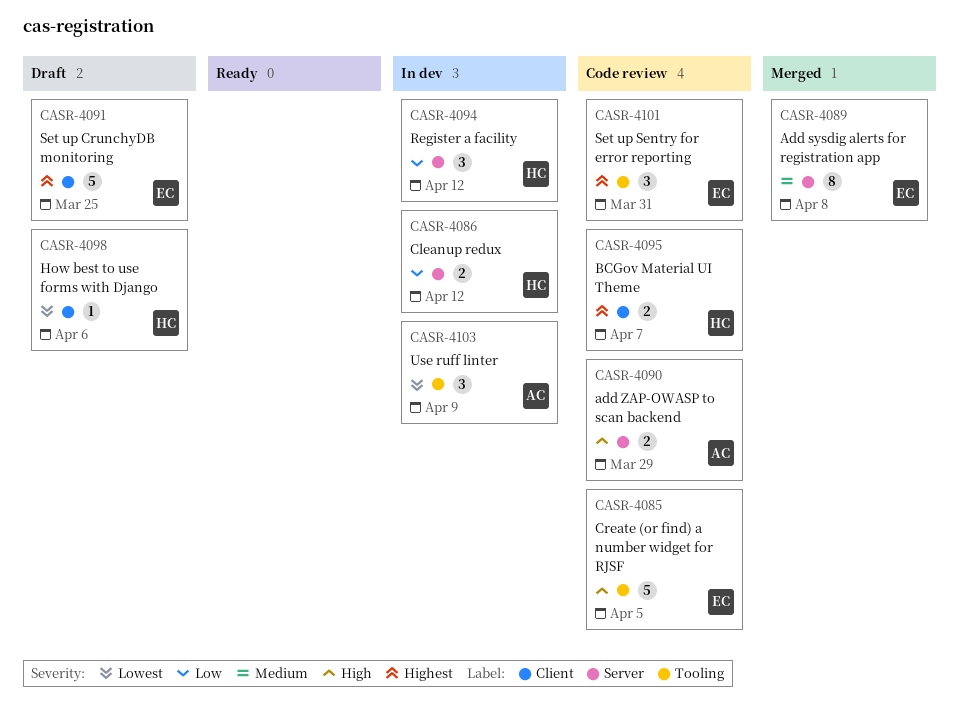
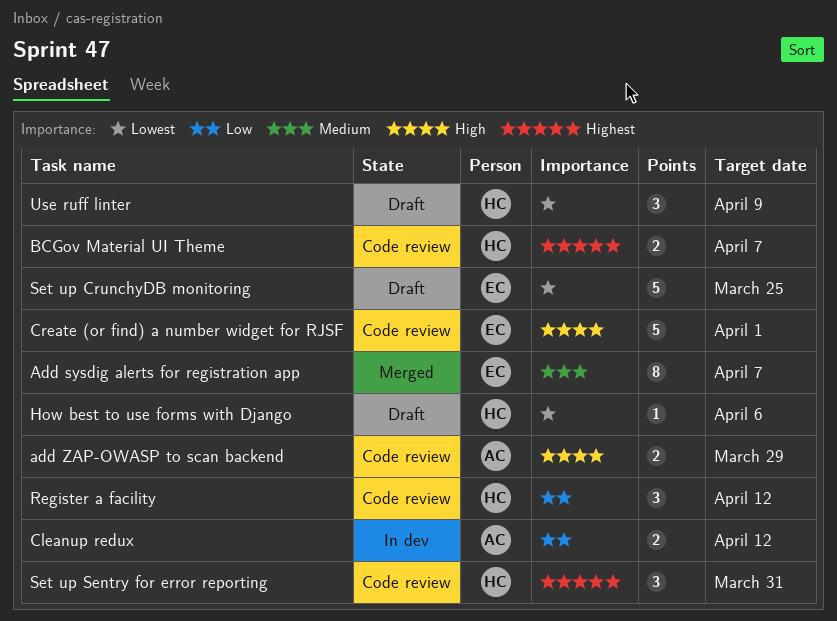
Add sysdig alerts for registration app, due: Apr 8 -> Apr 7
Cleanup redux, owner: HC -> AC
Create (or find) a number widget for RJSF, due: Apr 5 -> Apr 1
Register a facility, status: In dev -> Code review
Set up CrunchyDB monitoring, priority: Highest -> Lowest
Set up Sentry for error reporting, owner: EC -> HC
Use ruff linter, status: In dev -> Draft
Use ruff linter, owner: AC -> HC

